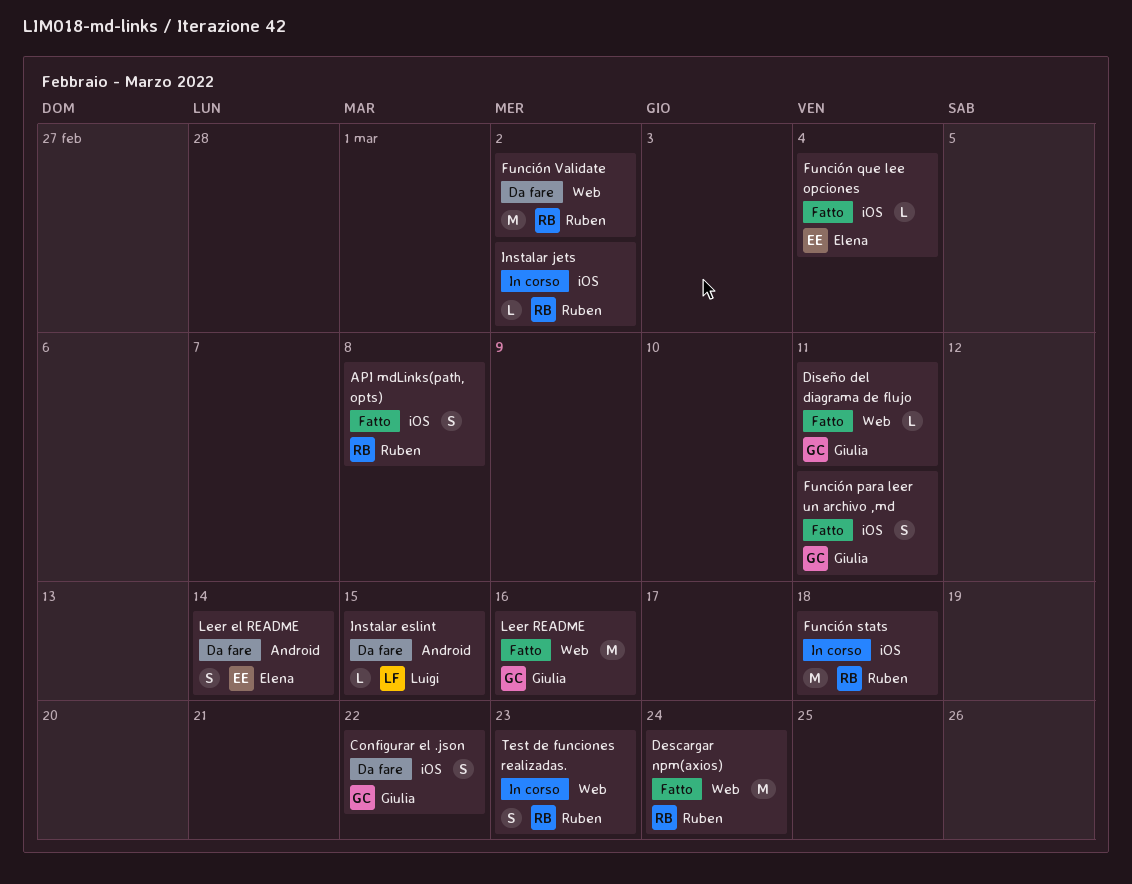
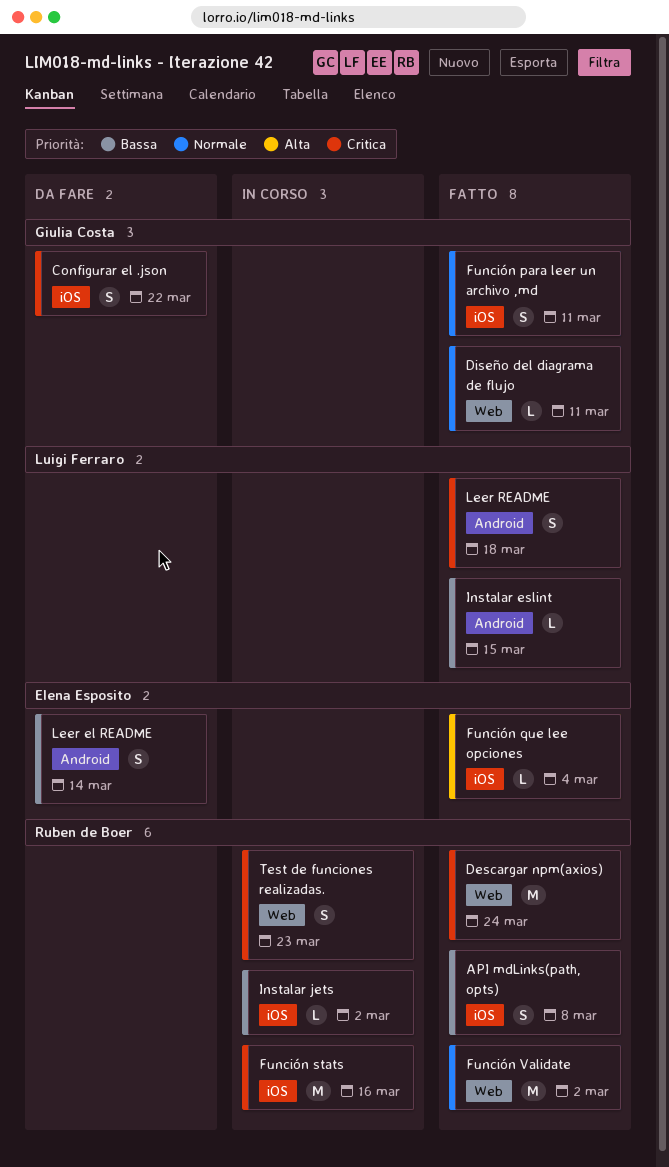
Función stats, due: Mar 18 -> Mar 16
Función Validate, status: Da fare -> Fatto
Instalar eslint, status: Da fare -> Fatto
Leer README, owner: Giulia Costa -> Luigi Ferraro
Leer README, label: Web -> Android
Leer README, estimate: M -> S
Leer README, due: Mar 16 -> Mar 18

